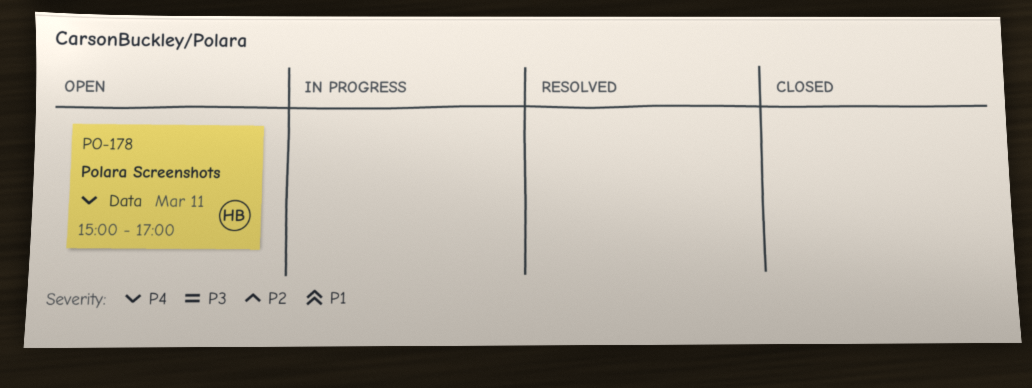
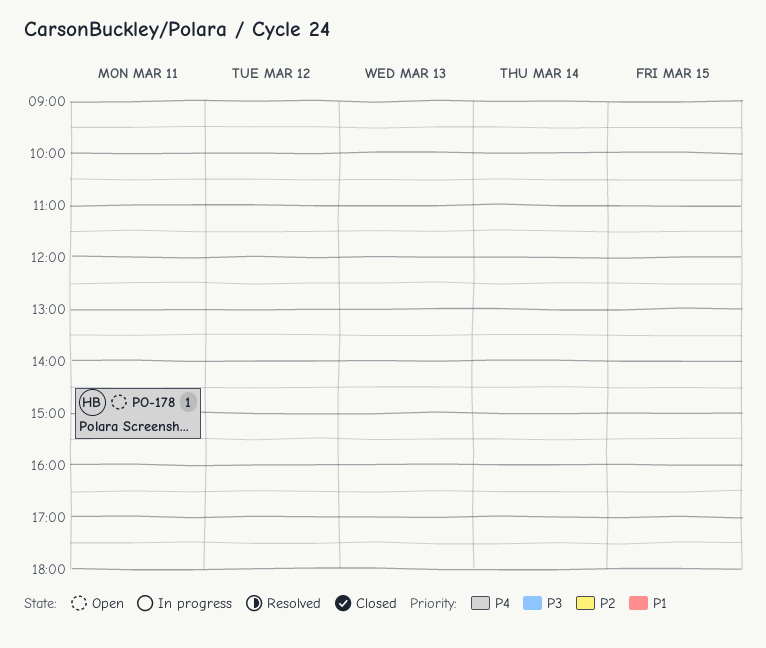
PO-178, begins: 15:00 -> 14:30
PO-178, ends: 17:00 -> 15:30

